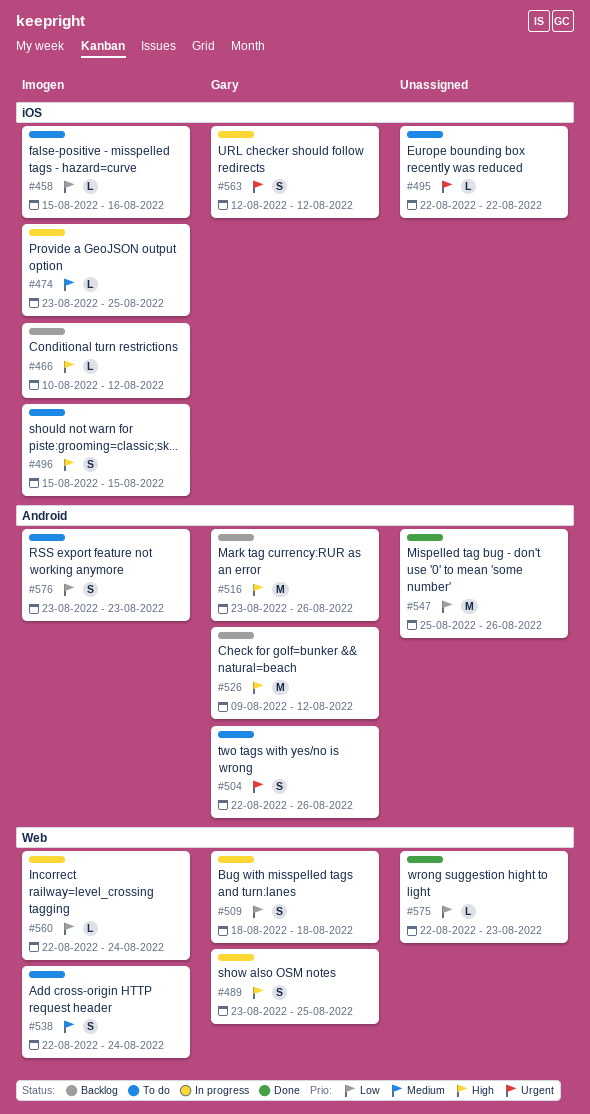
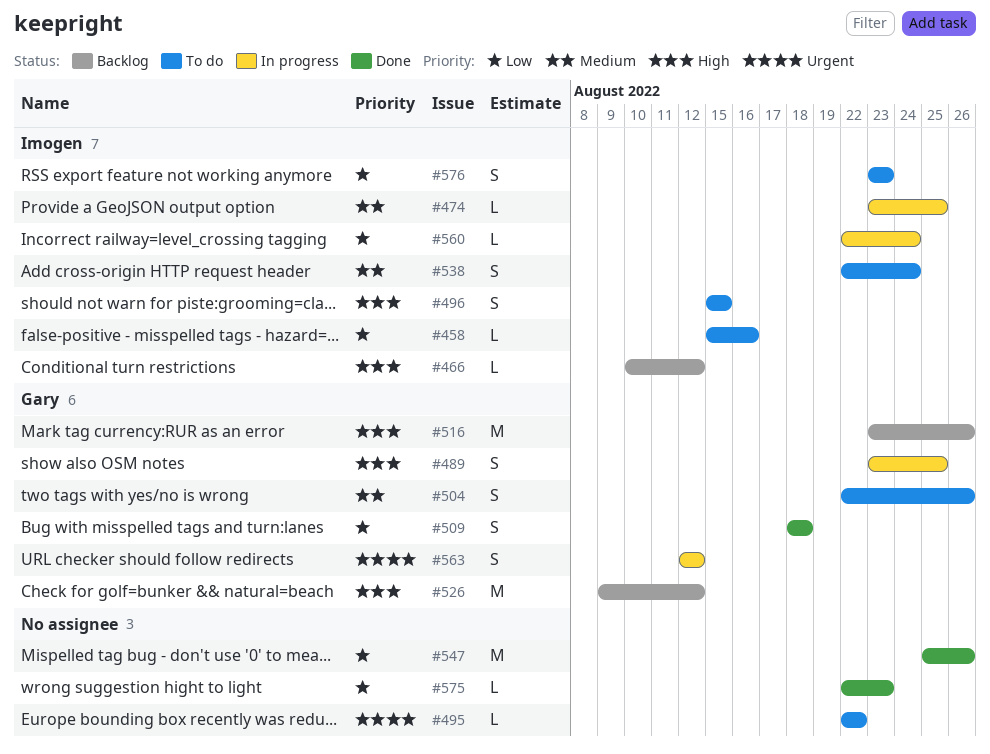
#504, priority: Urgent -> Medium
#509, status: In progress -> Done

